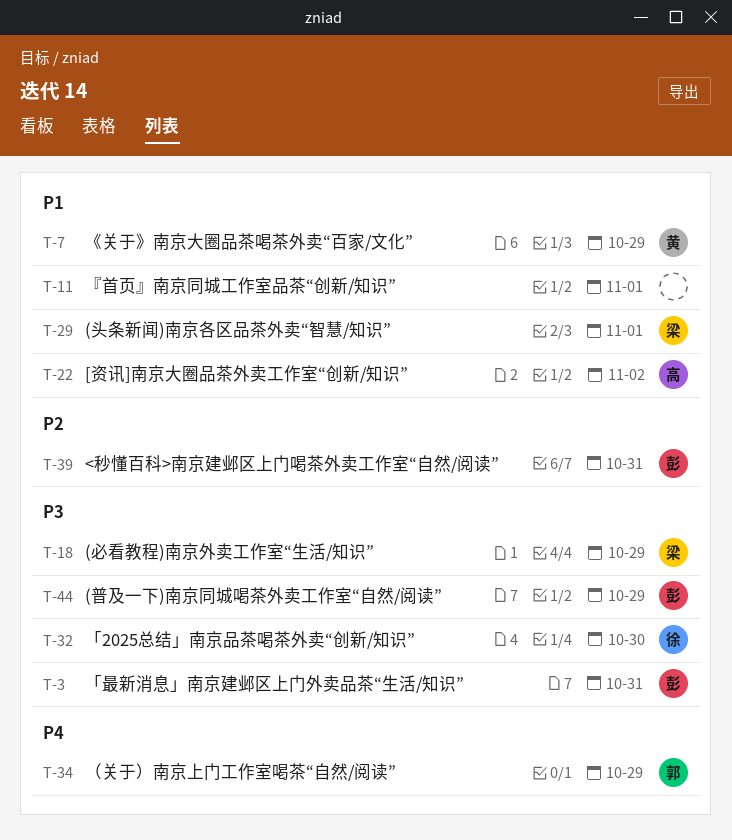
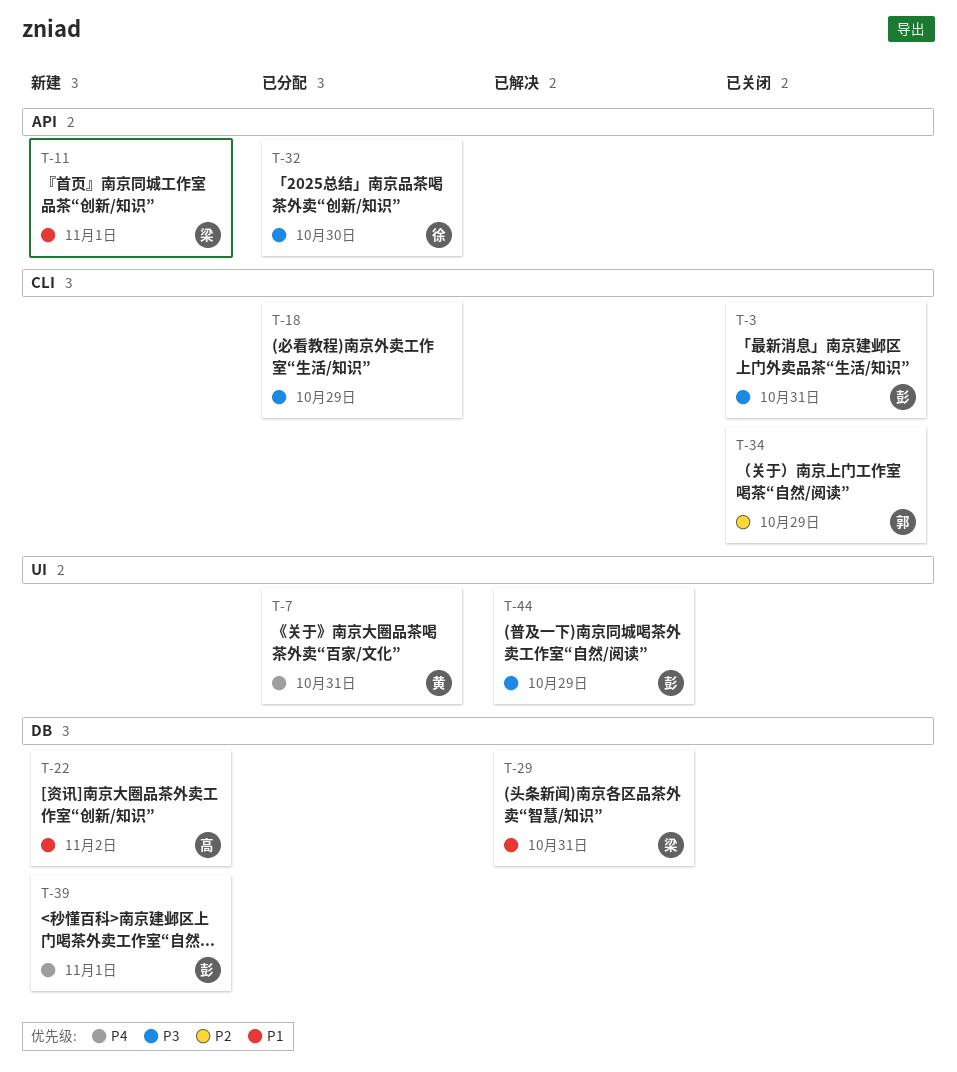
T-7, priority: P1 -> P4
T-7, due: Oct 29 -> Oct 31
T-11, owner: none -> 梁
T-18, owner: 梁 -> none
T-29, due: Nov 1 -> Oct 31
T-34, priority: P4 -> P2
T-39, priority: P2 -> P4
T-39, due: Oct 31 -> Nov 1

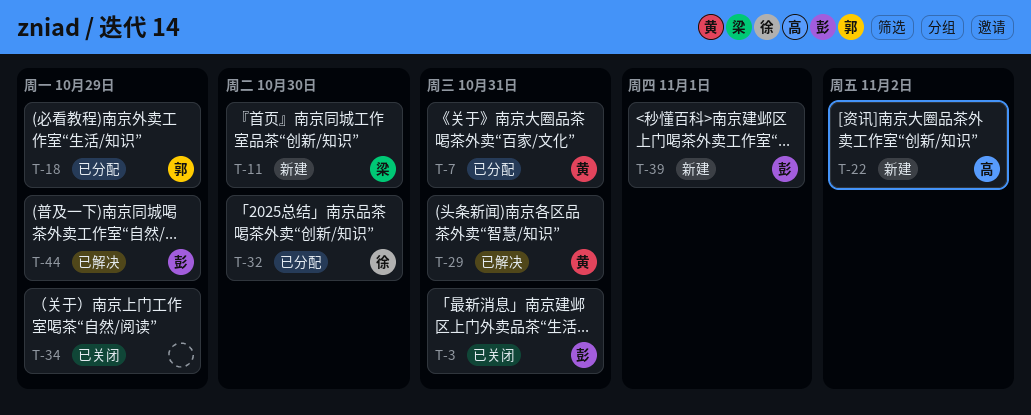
T-11, due: Nov 1 -> Oct 30
T-18, owner: none -> 郭
T-29, owner: 梁 -> 黄
T-34, owner: 郭 -> none

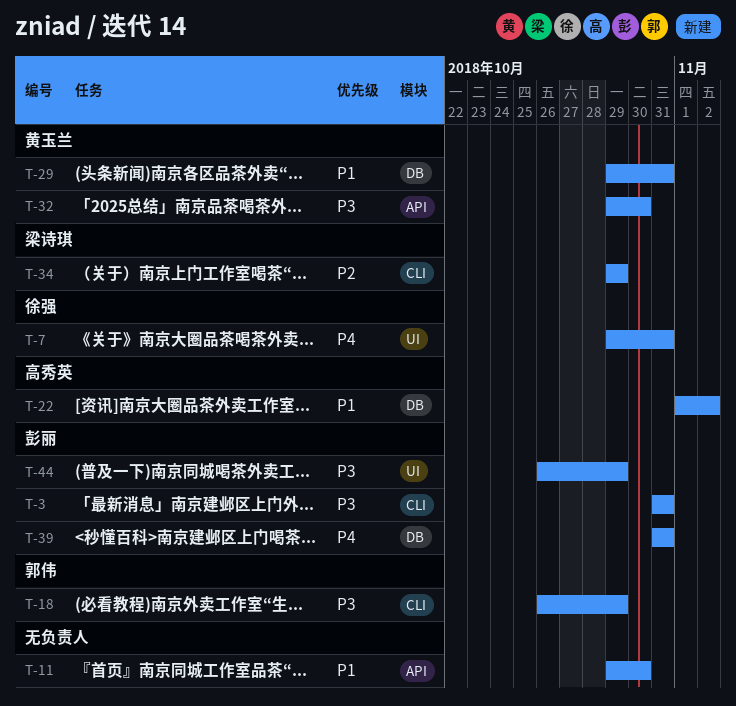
T-7, owner: 黄玉兰 -> 徐强
T-11, owner: 梁诗琪 -> none
T-32, owner: 徐强 -> 黄玉兰
T-34, owner: none -> 梁诗琪
T-39, due: Nov 1 -> Oct 31

